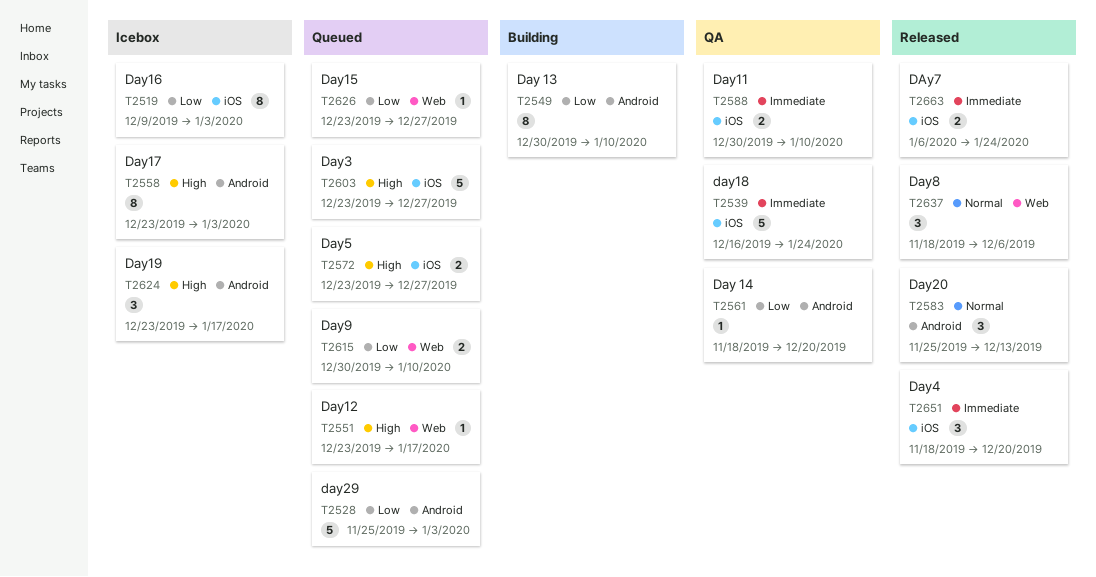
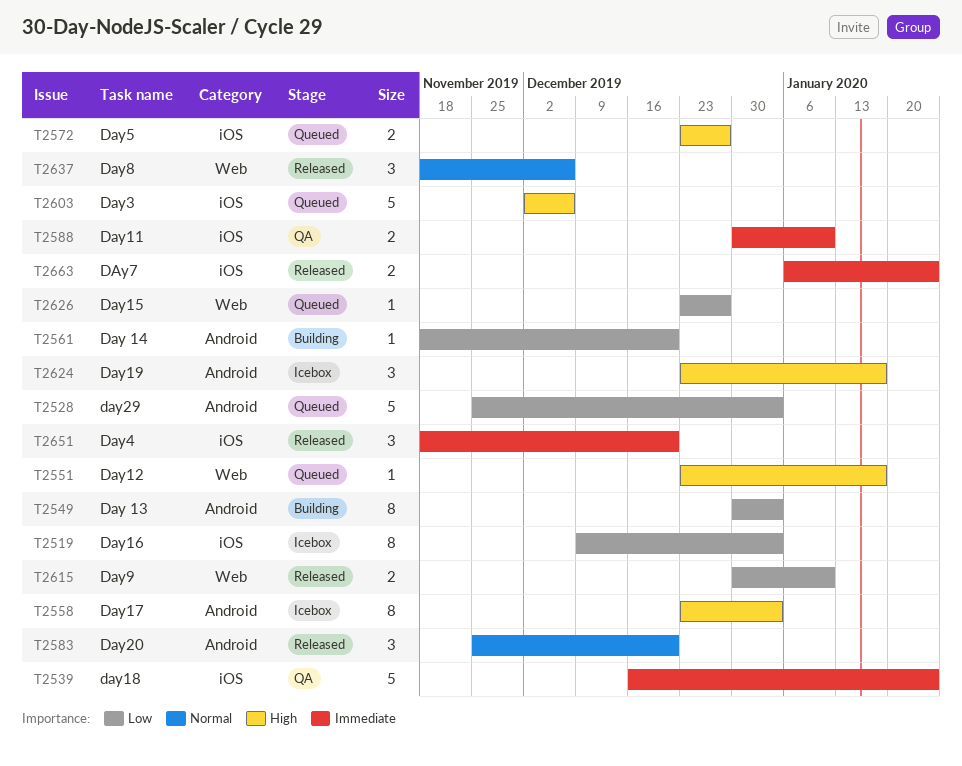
T2549, due: Jan 10 -> Jan 3
T2561, status: QA -> Building
T2583, due: Dec 13 -> Dec 20
T2603, start: Dec 23 -> Dec 2
T2603, due: Dec 27 -> Dec 6
T2615, status: Queued -> Released

